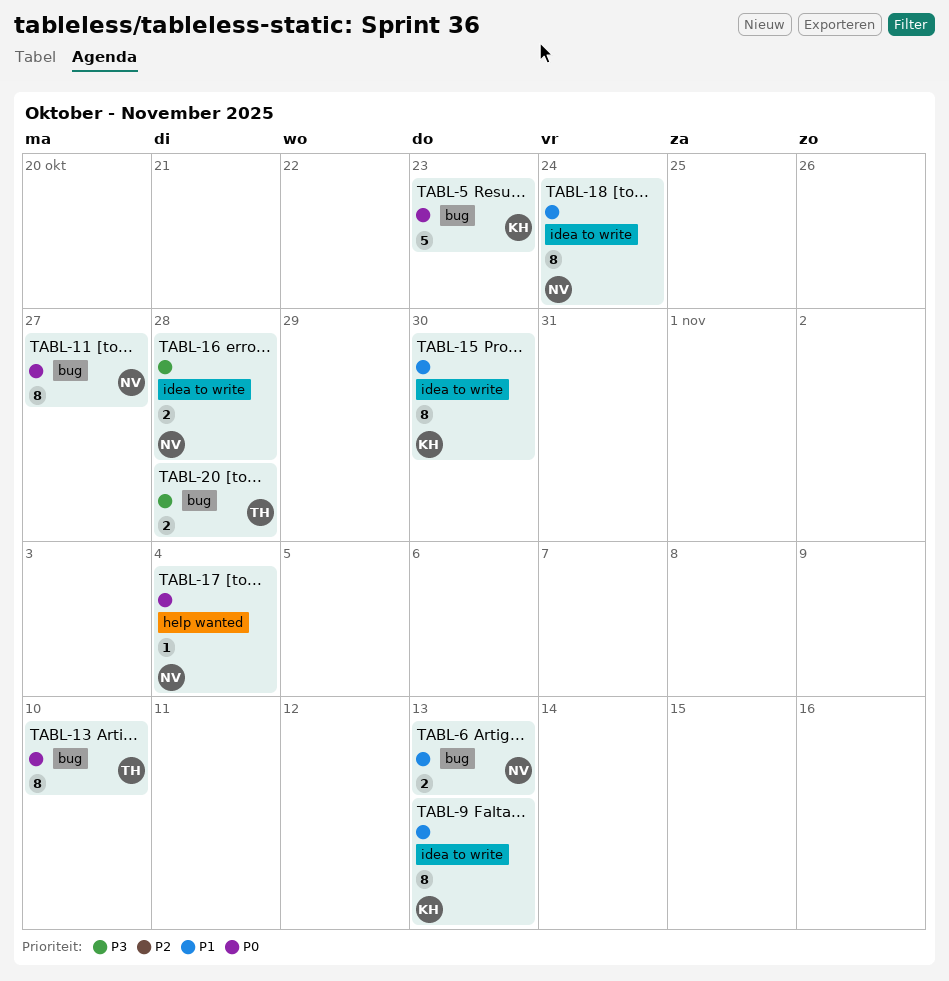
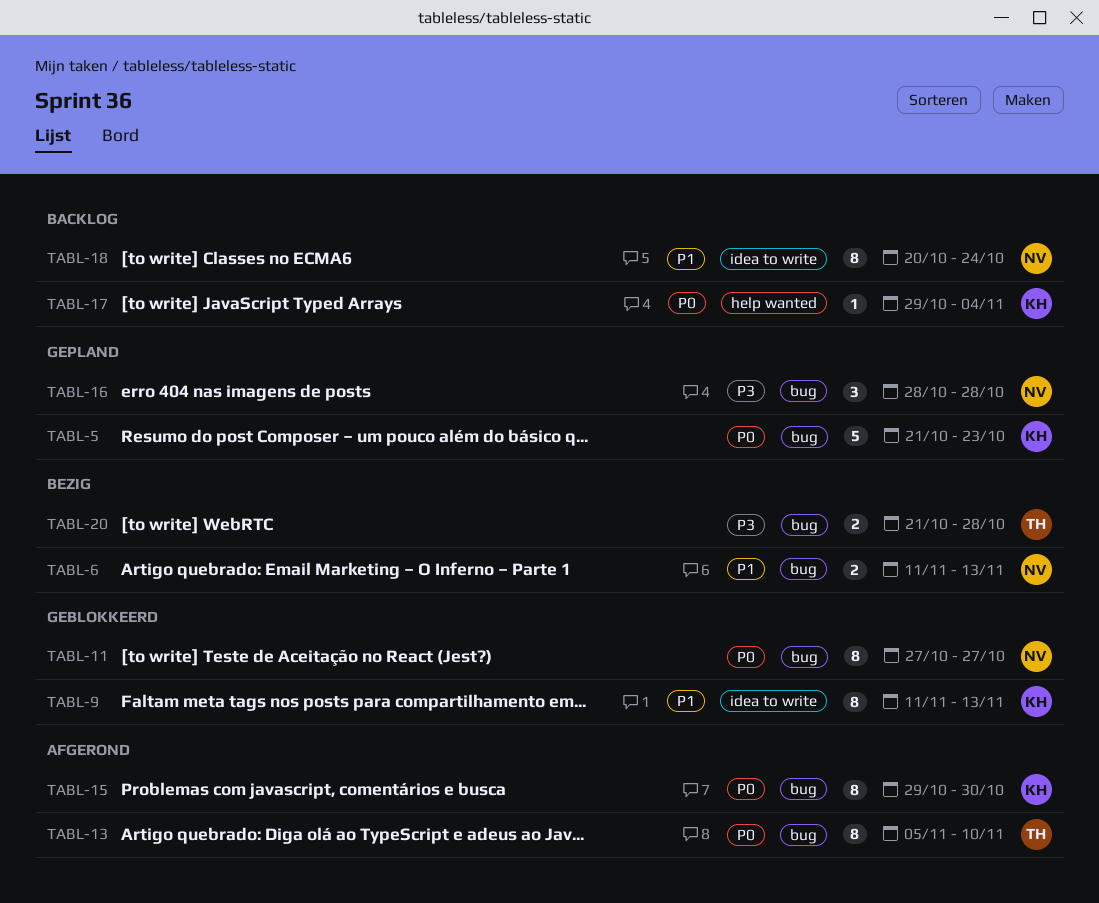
TABL-15, priority: P1 -> P0
TABL-15, label: idea to write -> bug
TABL-16, label: idea to write -> bug
TABL-16, estimate: 2 -> 3
TABL-17, owner: NV -> KH

